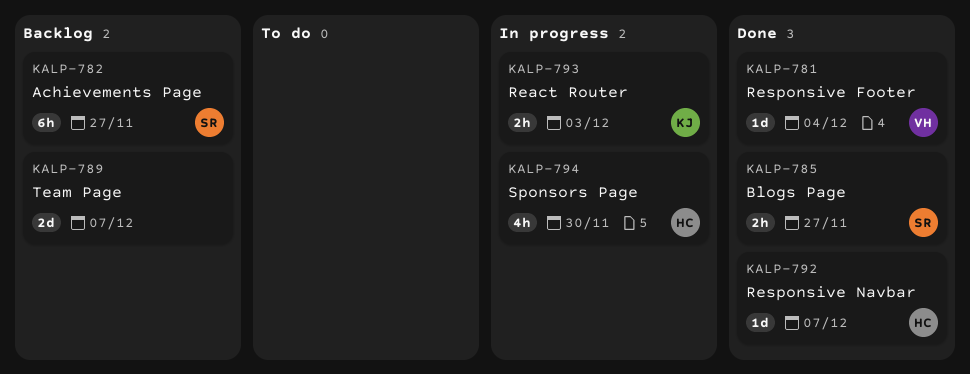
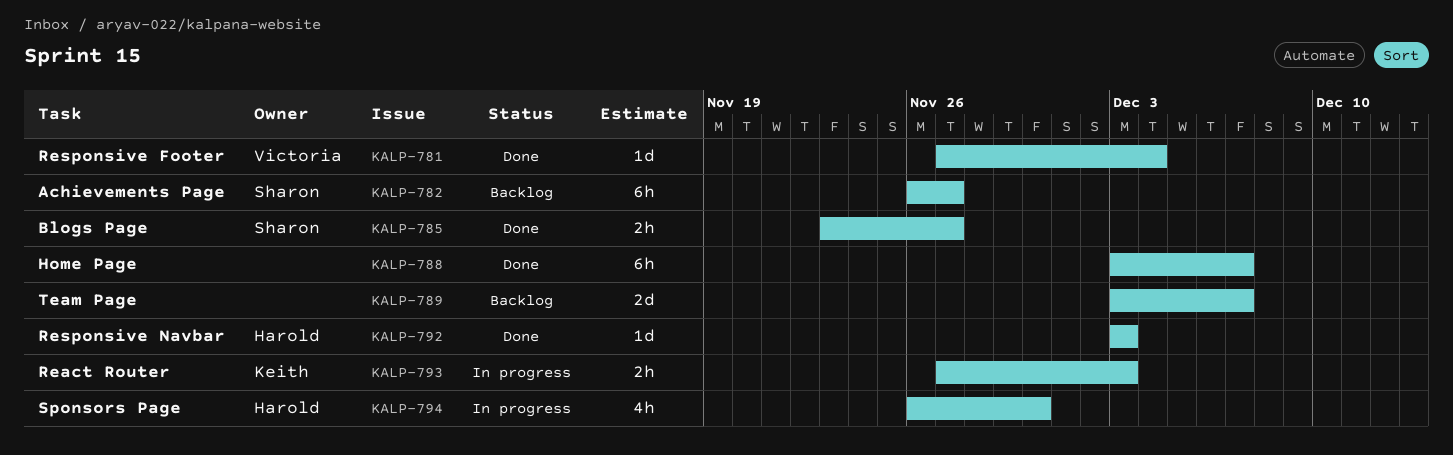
KALP-788: none -> present
KALP-792, due: Dec 7 -> Dec 3

